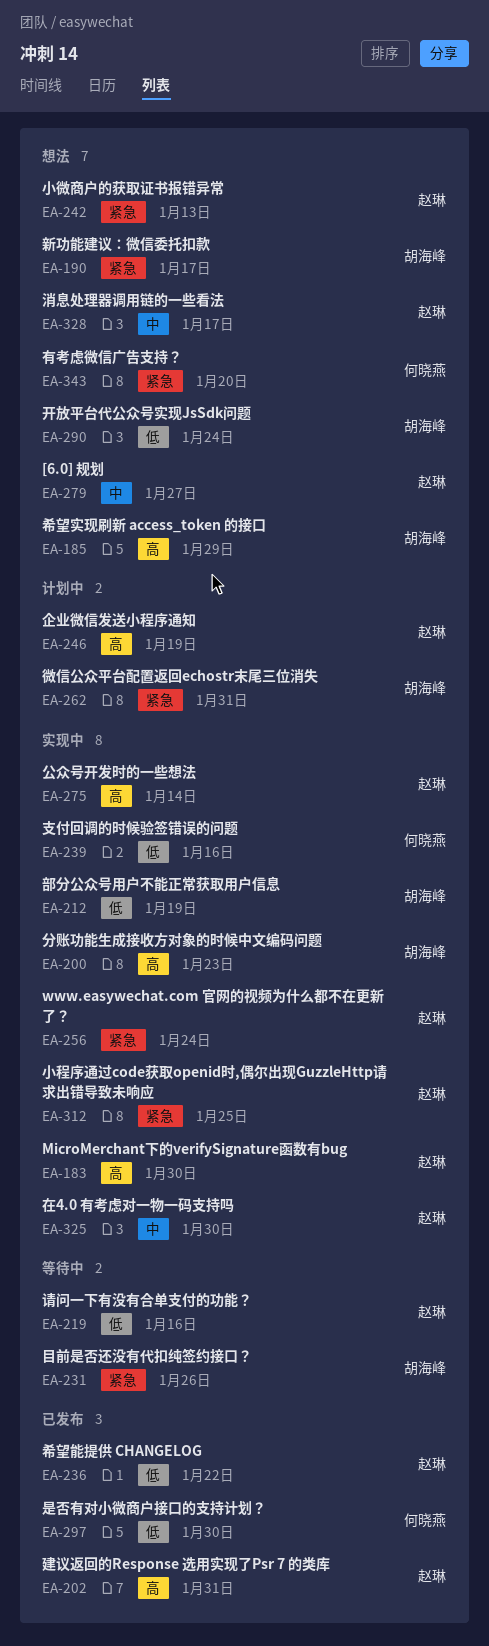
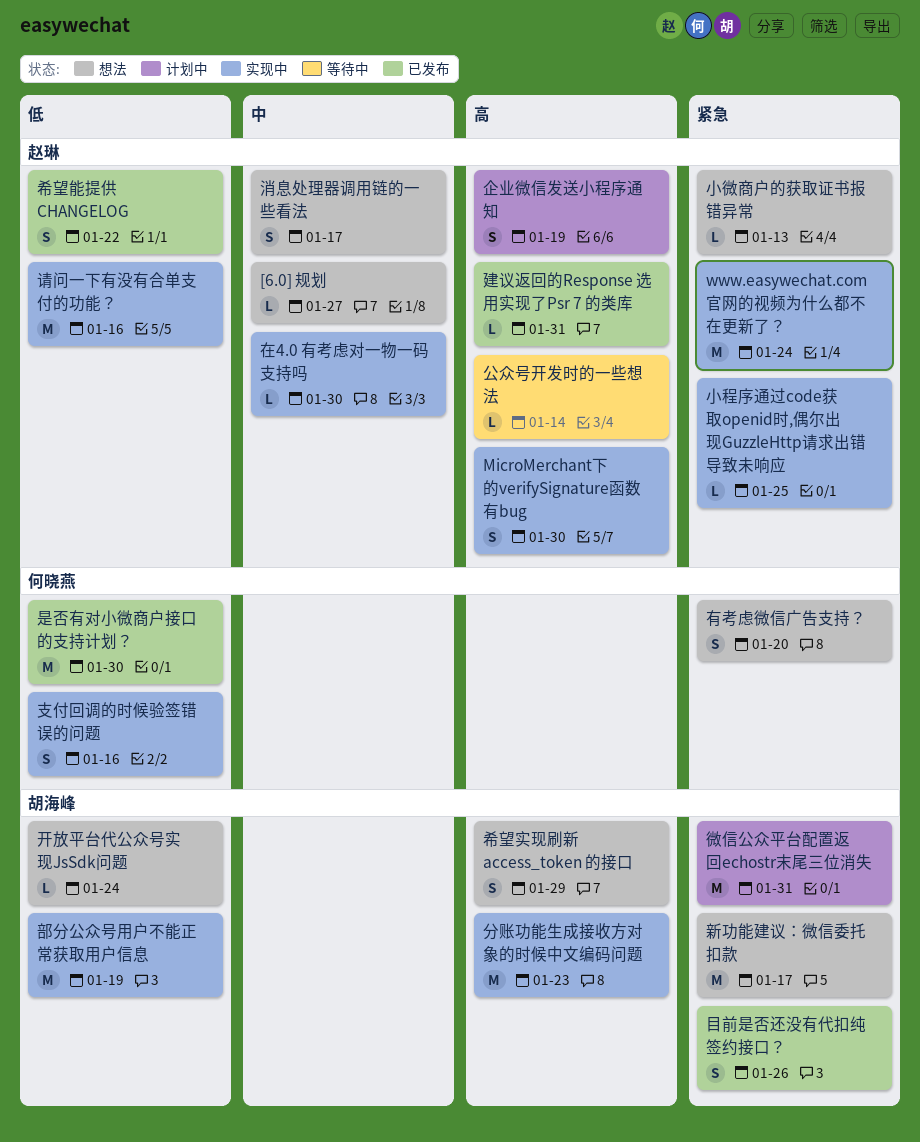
公众号开发时的一些想法, status: 实现中 -> 等待中
目前是否还没有代扣纯签约接口？, status: 等待中 -> 已发布
请问一下有没有合单支付的功能？, status: 等待中 -> 实现中

